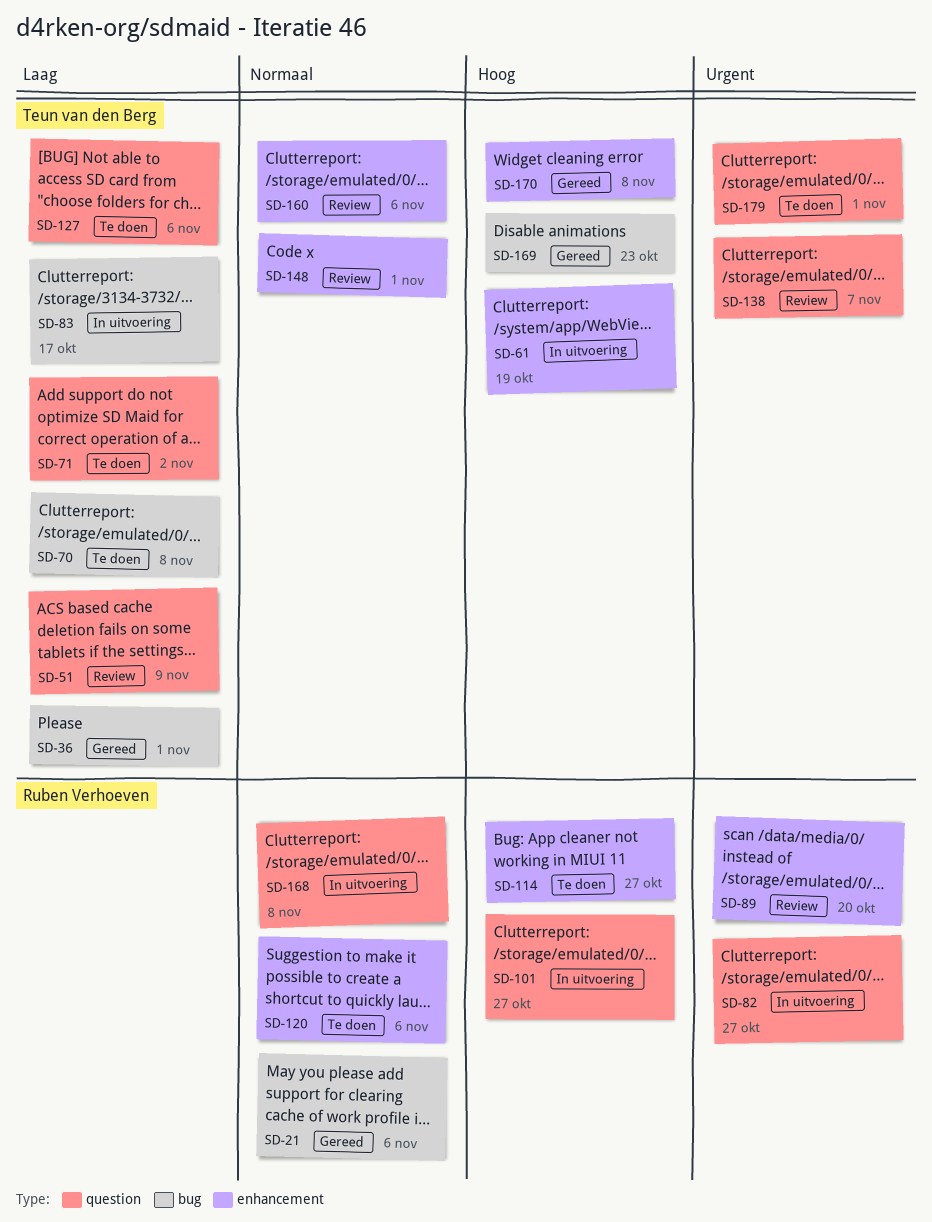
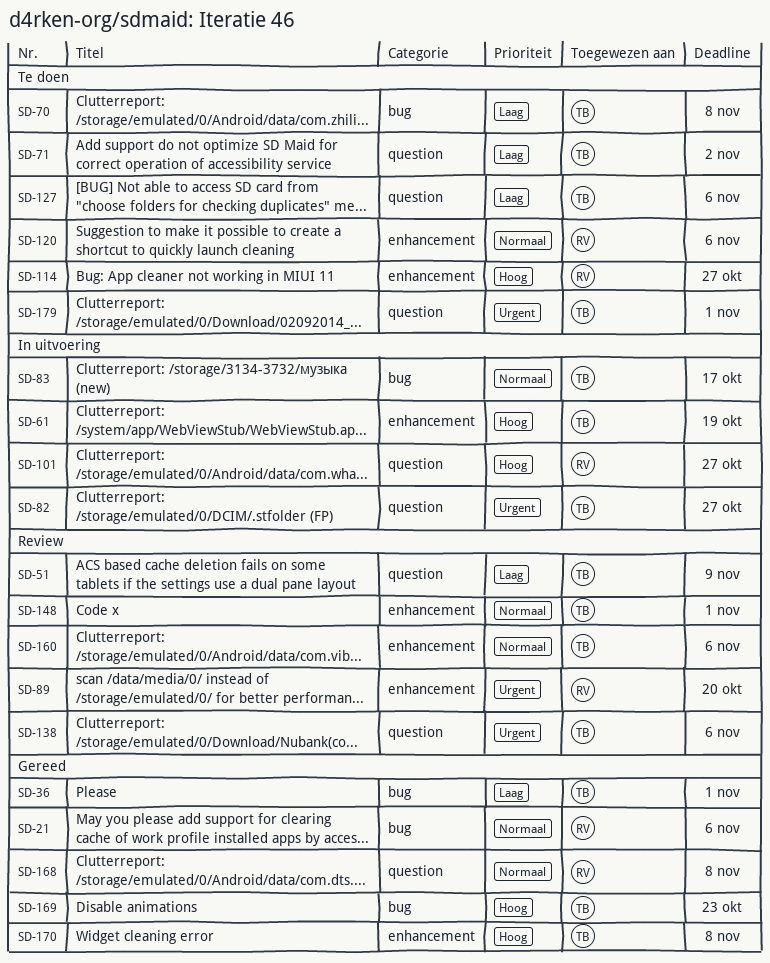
SD-82, owner: Ruben Verhoeven -> Teun van den Berg
SD-83, priority: Laag -> Normaal
SD-138, due: Nov 7 -> Nov 6
SD-168, status: In uitvoering -> Gereed

